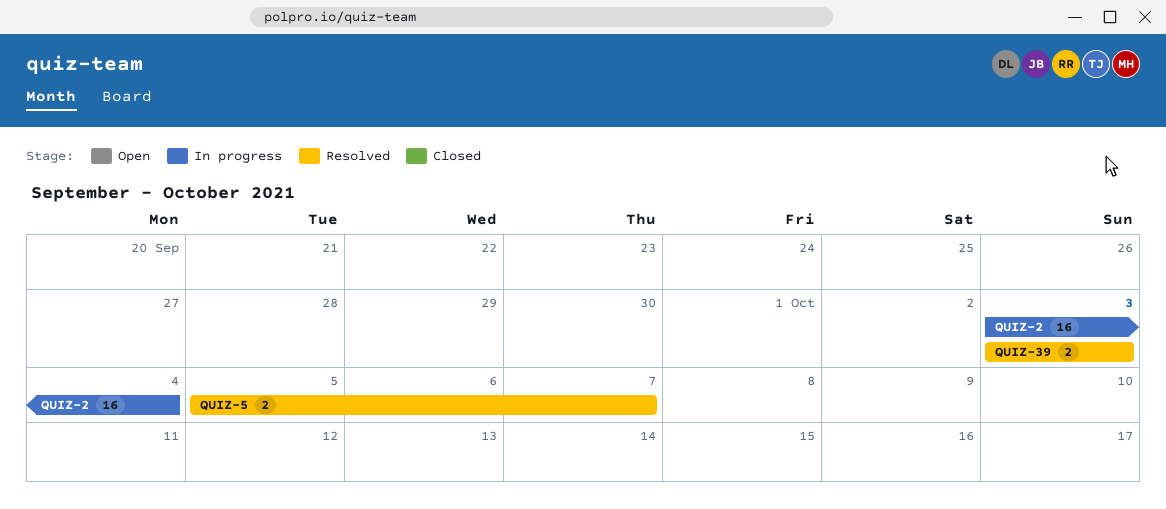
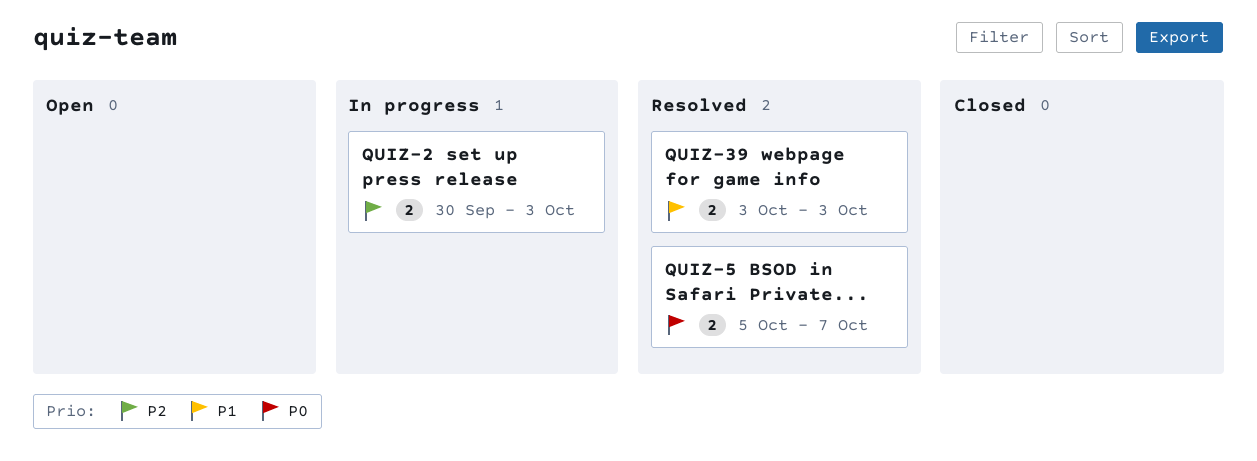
QUIZ-2, estimate: 16 -> 2
QUIZ-2, start: Oct 3 -> Sep 30
QUIZ-2, due: Oct 4 -> Oct 3

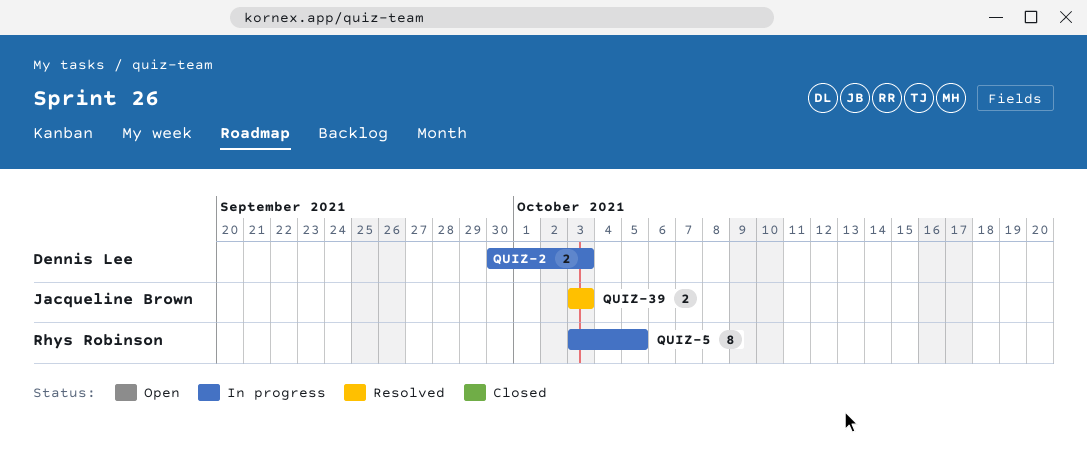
QUIZ-5, status: Resolved -> In progress
QUIZ-5, estimate: 2 -> 8
QUIZ-5, start: Oct 5 -> Oct 3
QUIZ-5, due: Oct 7 -> Oct 5

